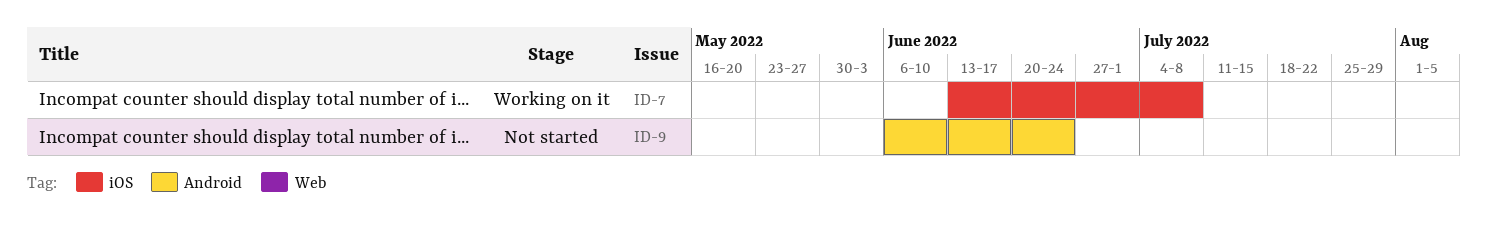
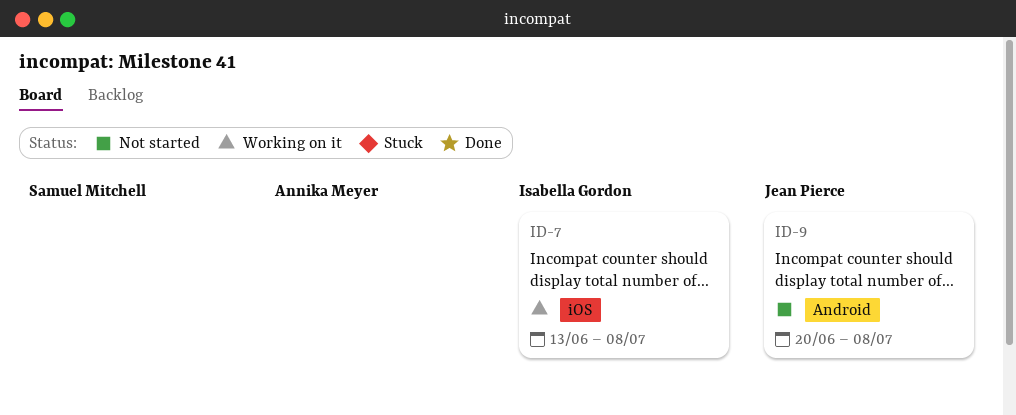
ID-9, start: Jun 6 -> Jun 20
ID-9, due: Jun 24 -> Jul 8

